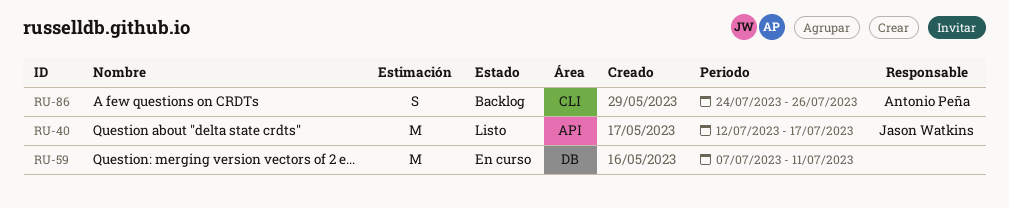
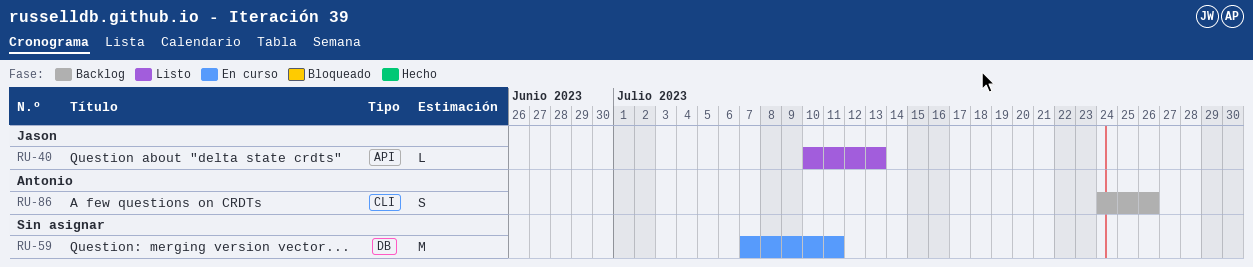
RU-40, estimate: M -> L
RU-40, start: Jul 12 -> Jul 10
RU-40, due: Jul 17 -> Jul 13

